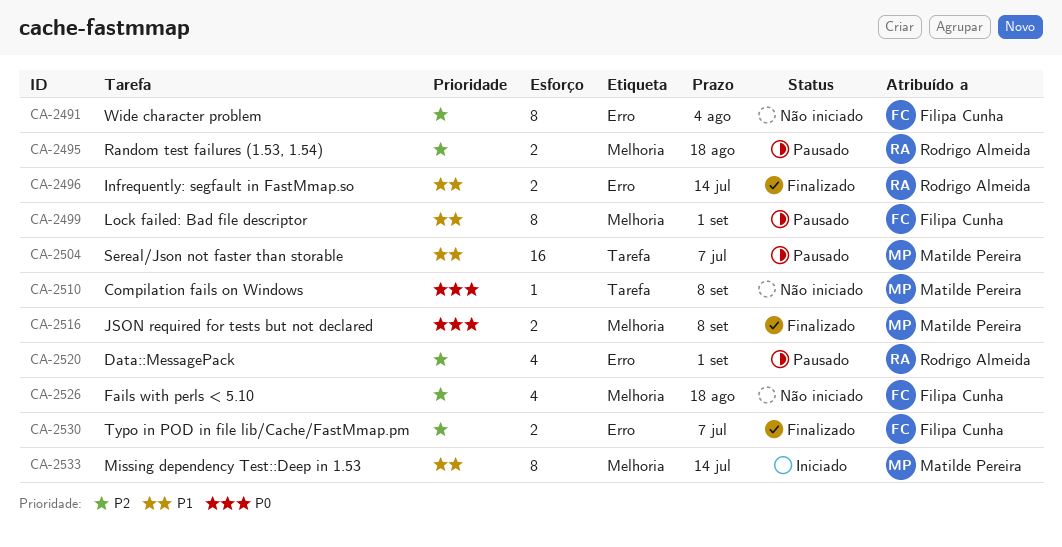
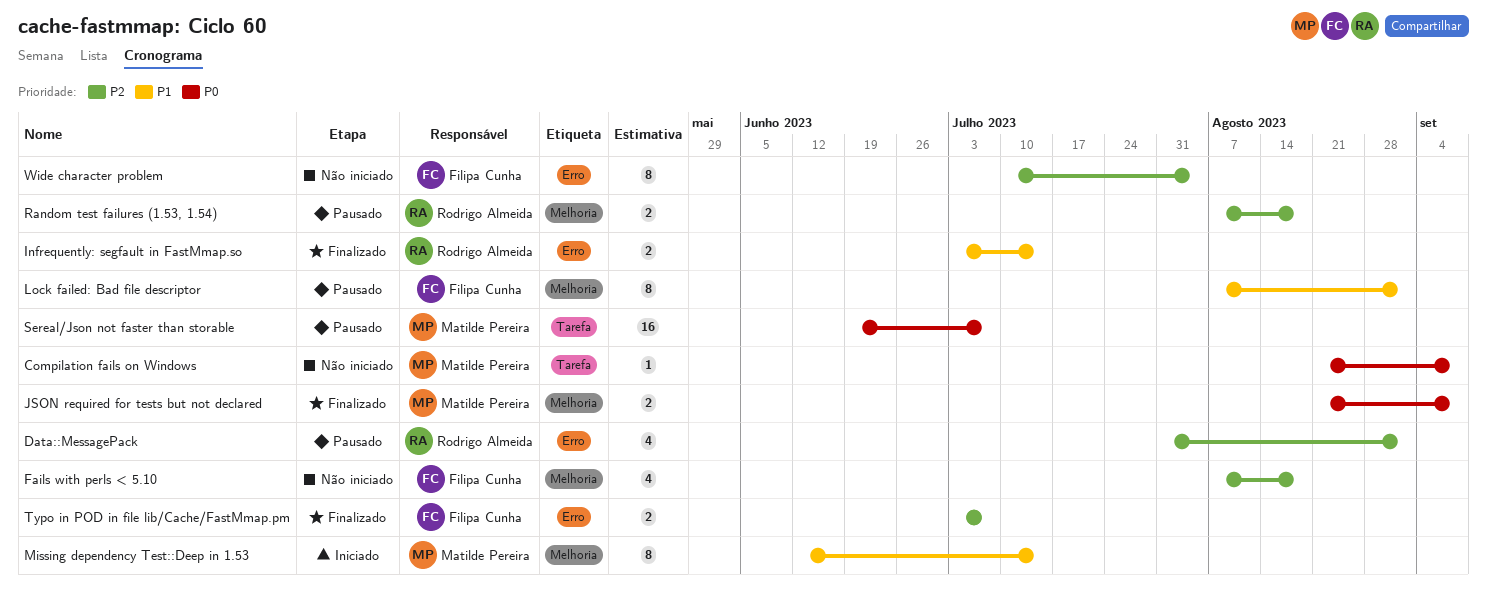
Sereal/Json not faster than storable, priority: P1 -> P0

